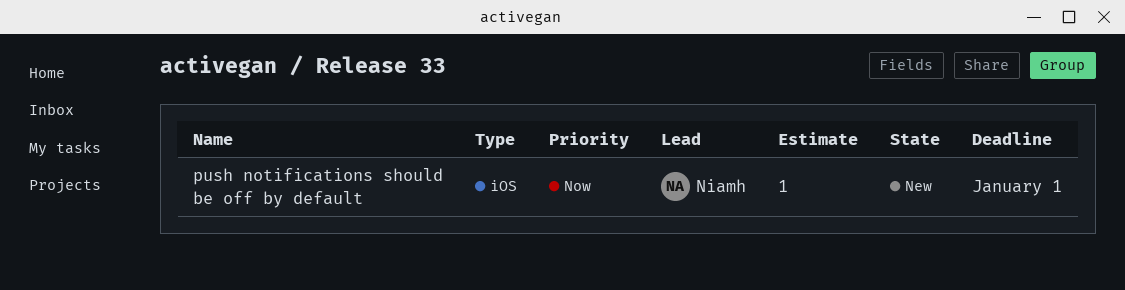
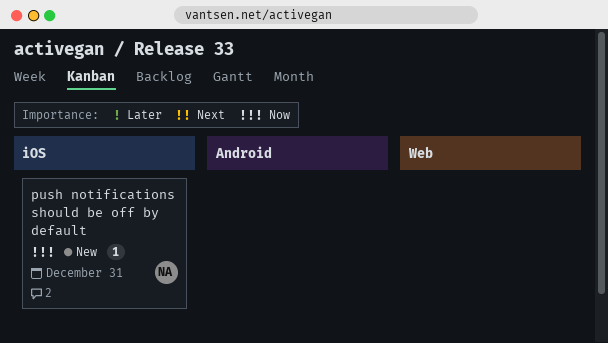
push notifications should be off by default, due: Jan 1 -> Dec 31

